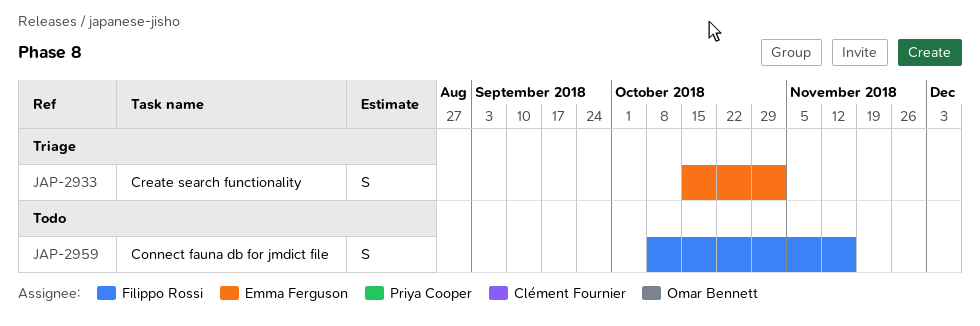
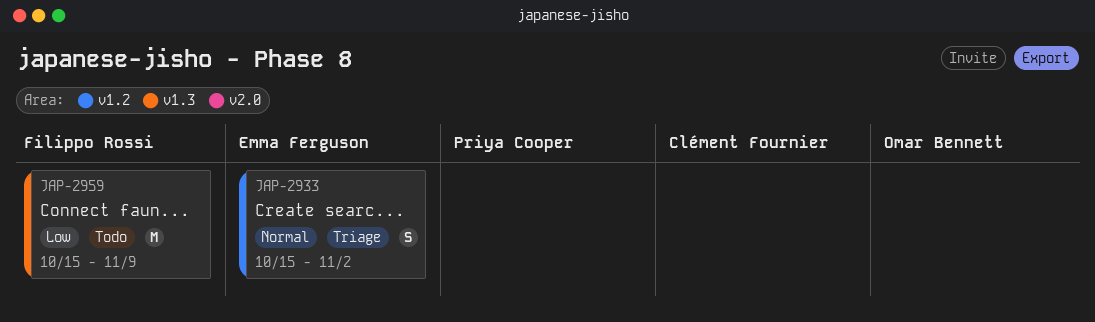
JAP-2959, estimate: S -> M
JAP-2959, start: Oct 8 -> Oct 15
JAP-2959, due: Nov 16 -> Nov 9

